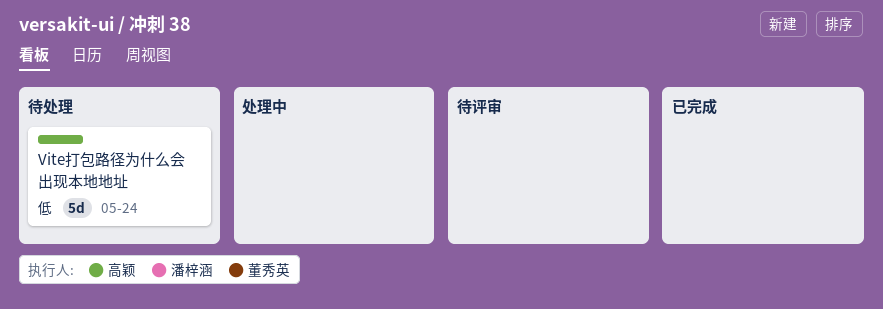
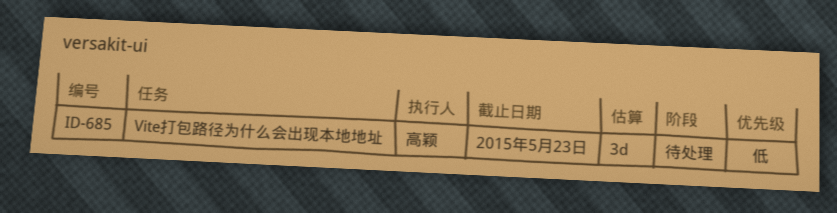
Vite打包路径为什么会出现本地地址, estimate: 5d -> 3d
Vite打包路径为什么会出现本地地址, due: May 24 -> May 23

